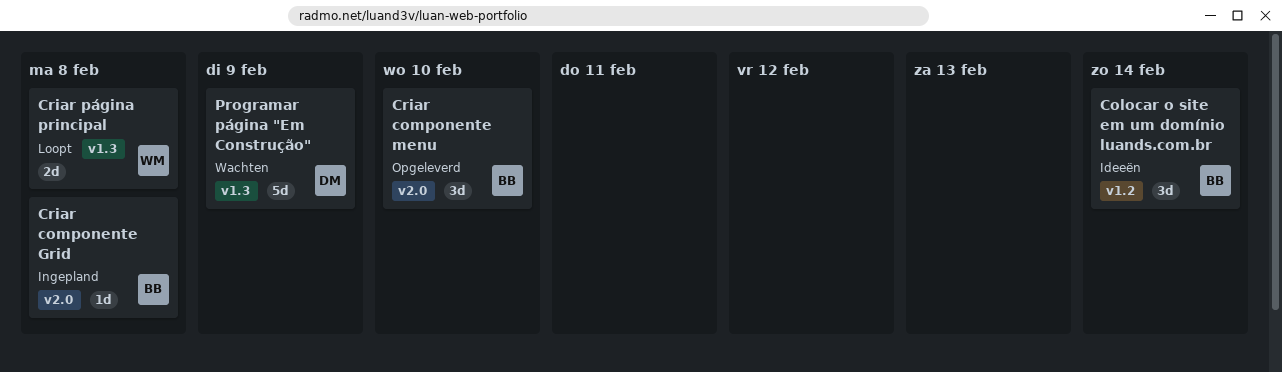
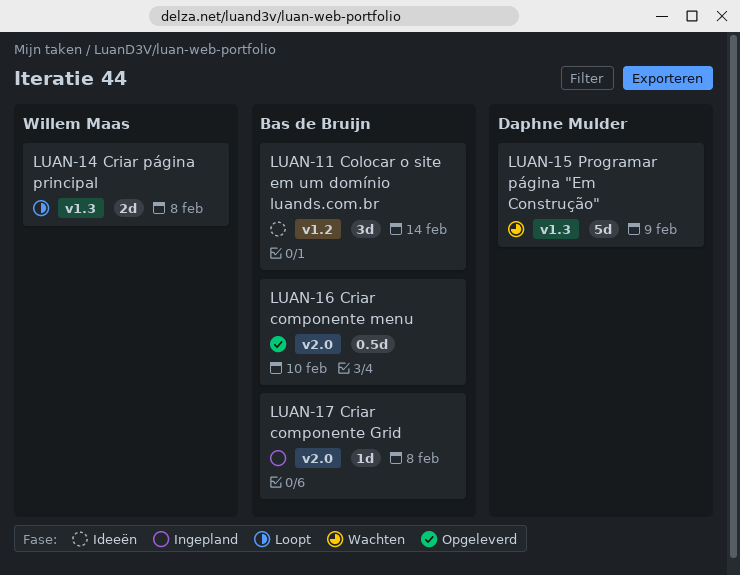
Criar componente menu, estimate: 3d -> 0.5d

